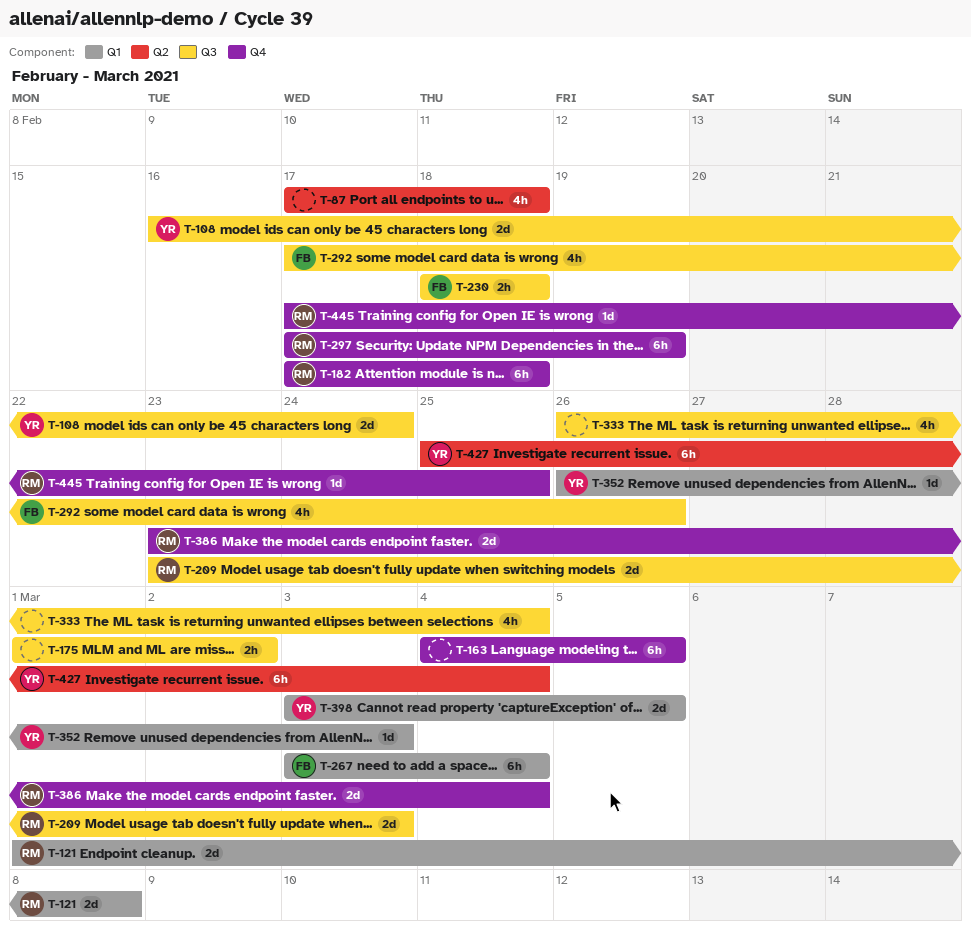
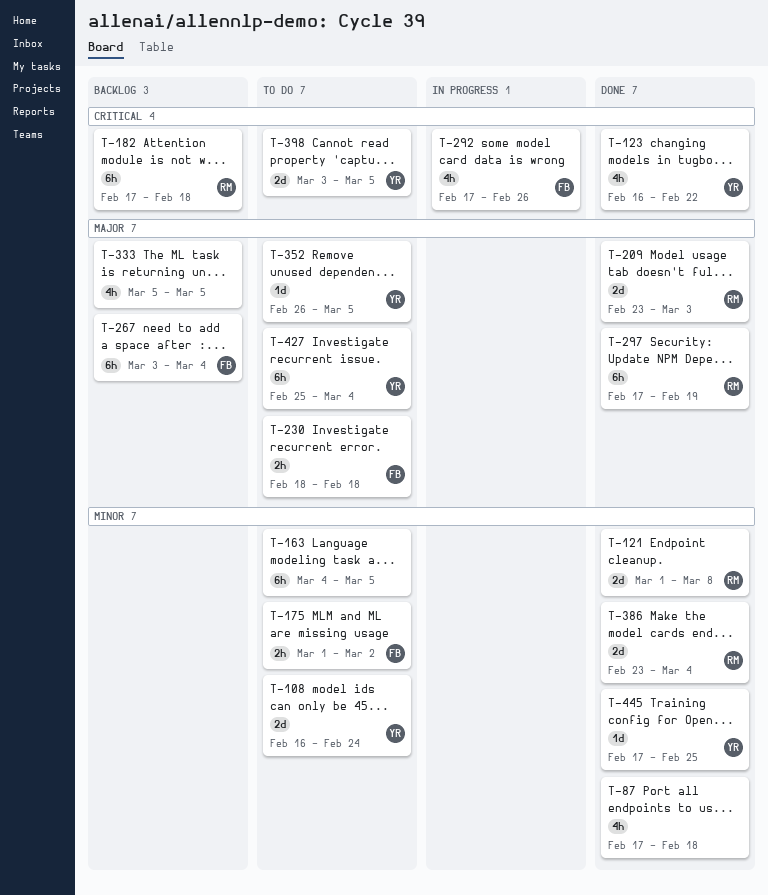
T-123: none -> present
T-175, owner: none -> FB
T-333, start: Feb 26 -> Mar 5
T-333, due: Mar 4 -> Mar 5
T-352, due: Mar 3 -> Mar 5
T-445, owner: RM -> YR

